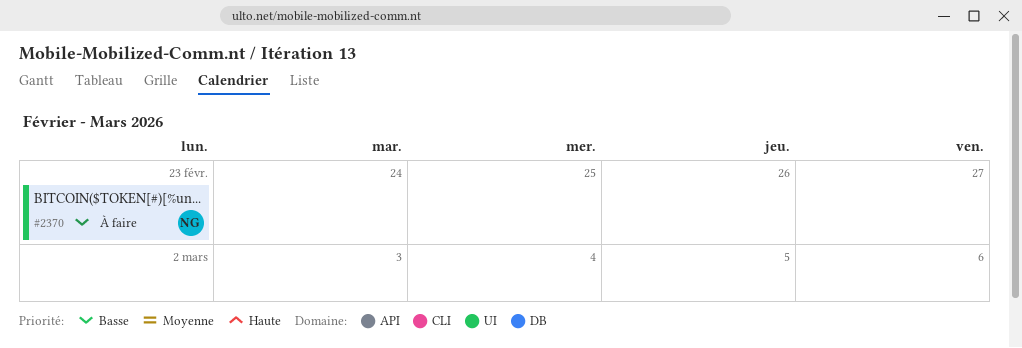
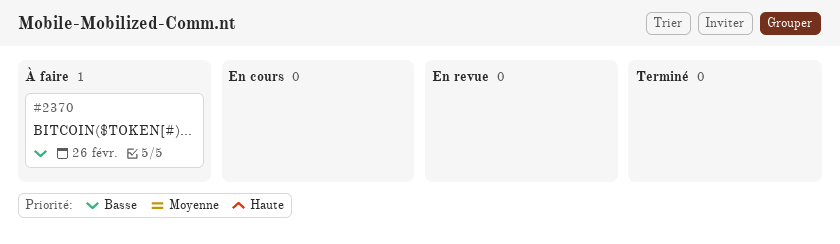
#2370, due: Feb 23 -> Feb 26

